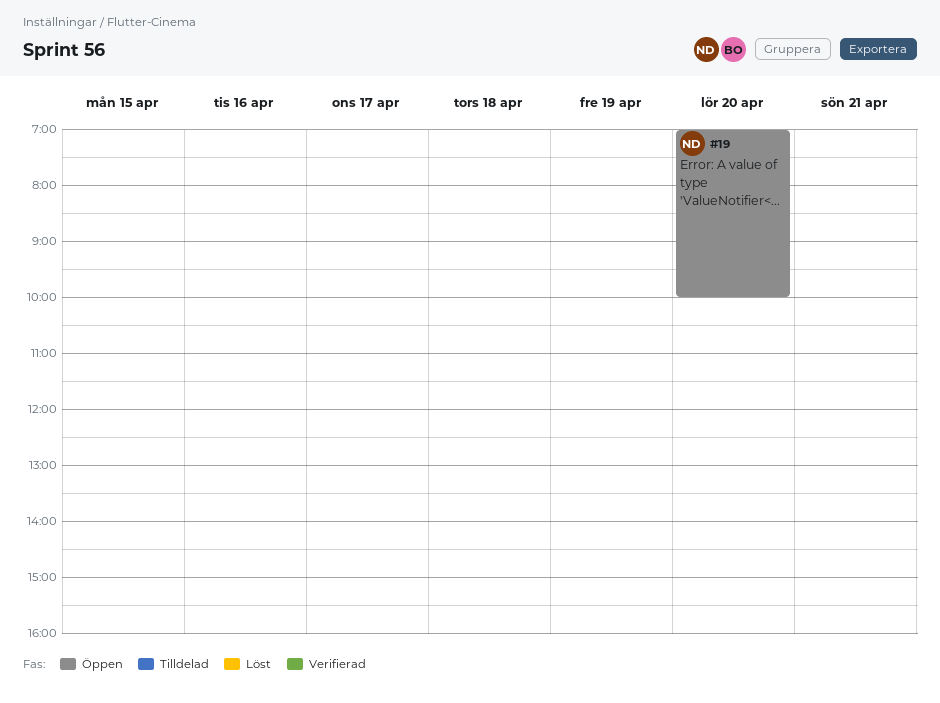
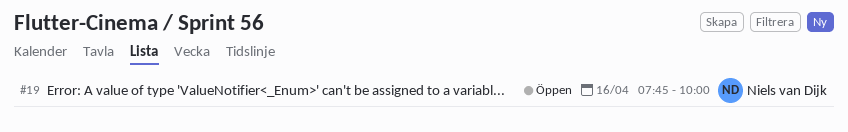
#19, day: Apr 20 -> Apr 16
#19, begins: 07:00 -> 07:45

